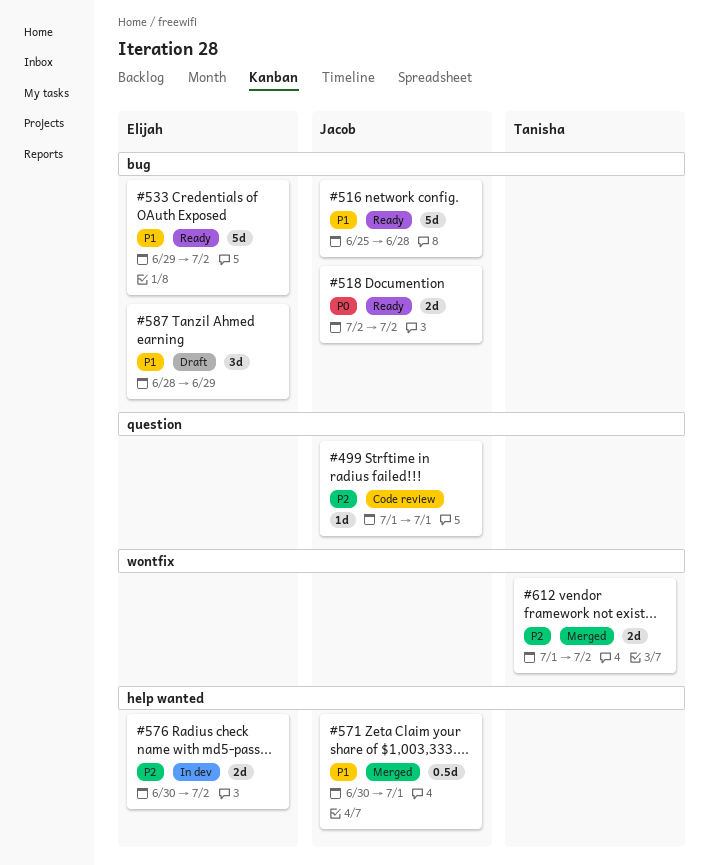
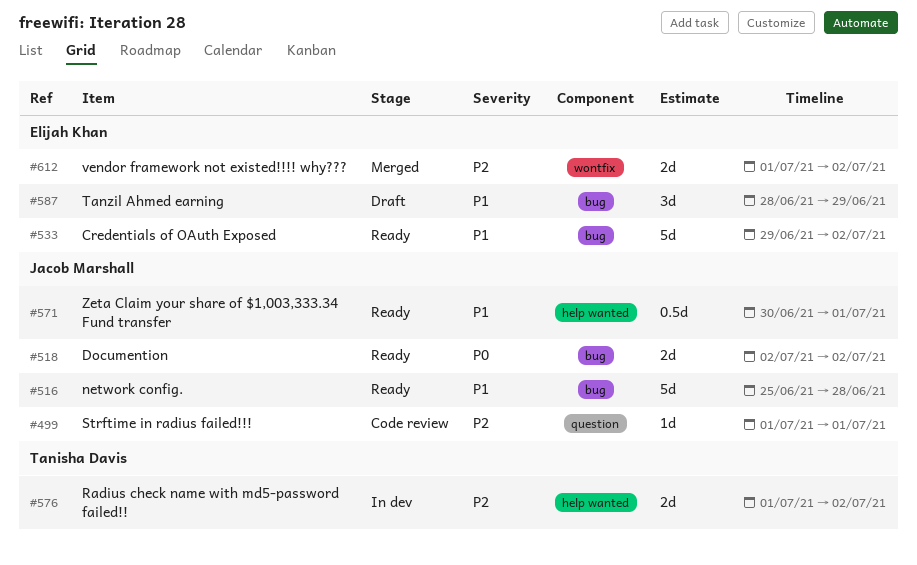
#571, status: Merged -> Ready
#576, owner: Elijah Khan -> Tanisha Davis
#576, start: Jun 30 -> Jul 1
#612, owner: Tanisha Davis -> Elijah Khan

